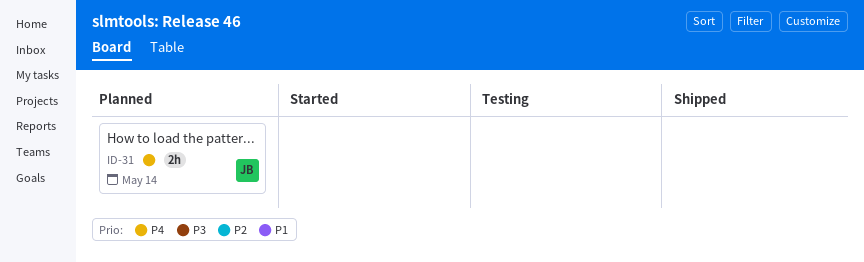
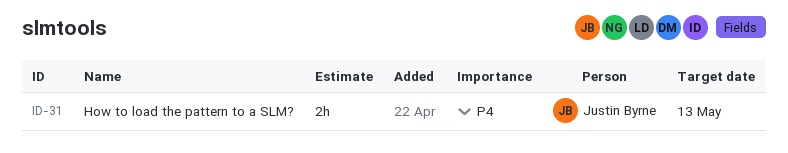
ID-31, due: May 14 -> May 13

